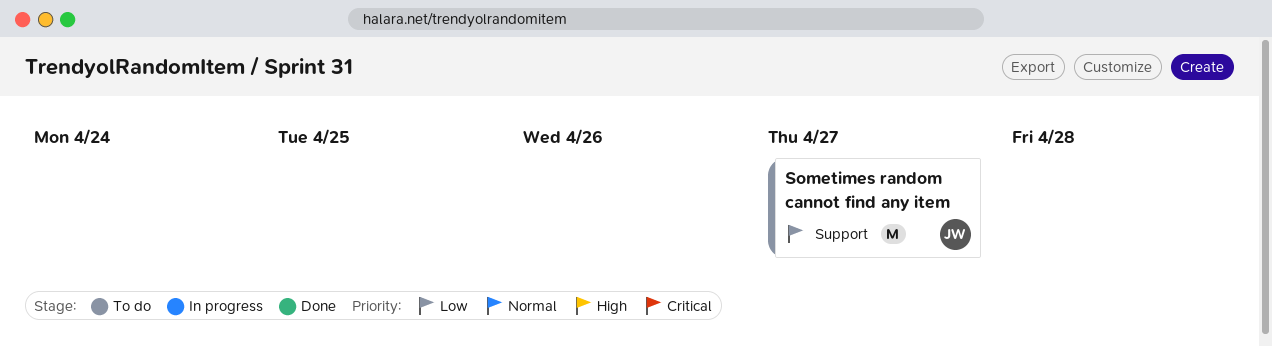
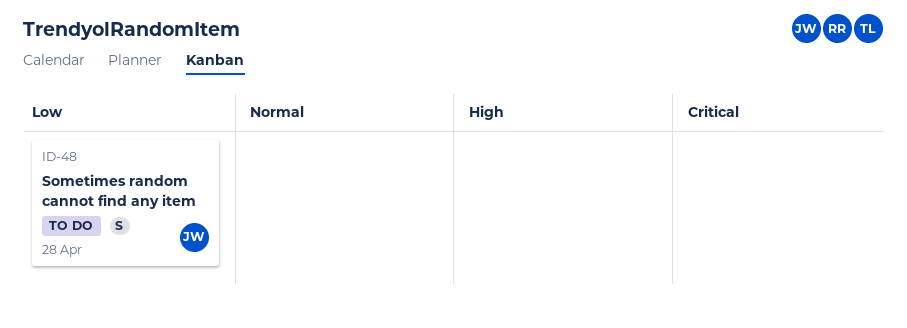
Sometimes random cannot find any item, estimate: M -> S
Sometimes random cannot find any item, due: Apr 27 -> Apr 28

